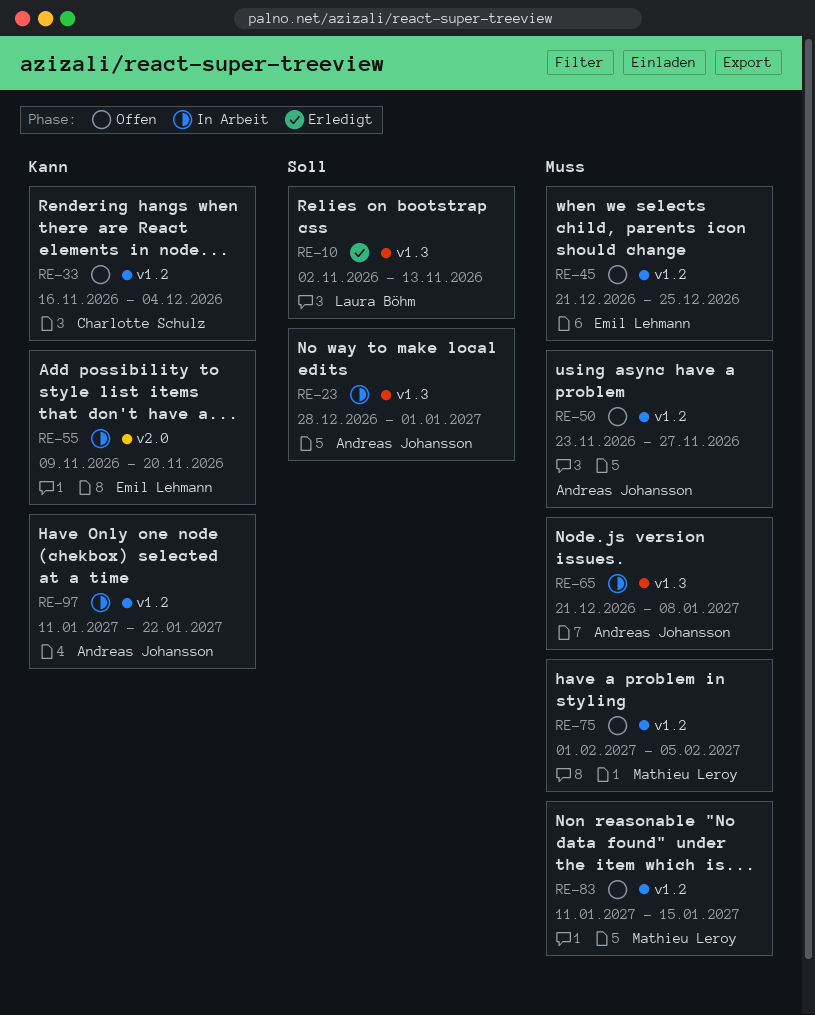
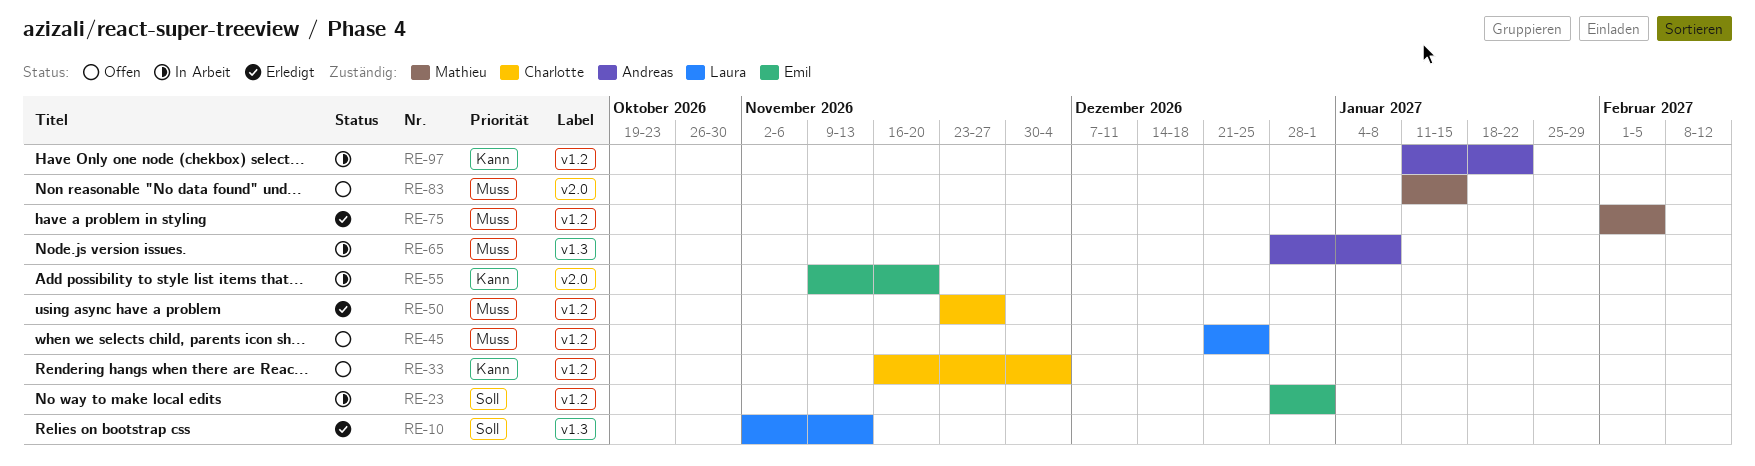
RE-23, owner: Andreas Johansson -> Emil Lehmann
RE-23, label: v1.3 -> v1.2
RE-45, owner: Emil Lehmann -> Laura Böhm
RE-50, status: Offen -> Erledigt
RE-50, owner: Andreas Johansson -> Charlotte Schulz
RE-65, start: Dec 21 -> Dec 28
RE-75, status: Offen -> Erledigt
RE-83, label: v1.2 -> v2.0

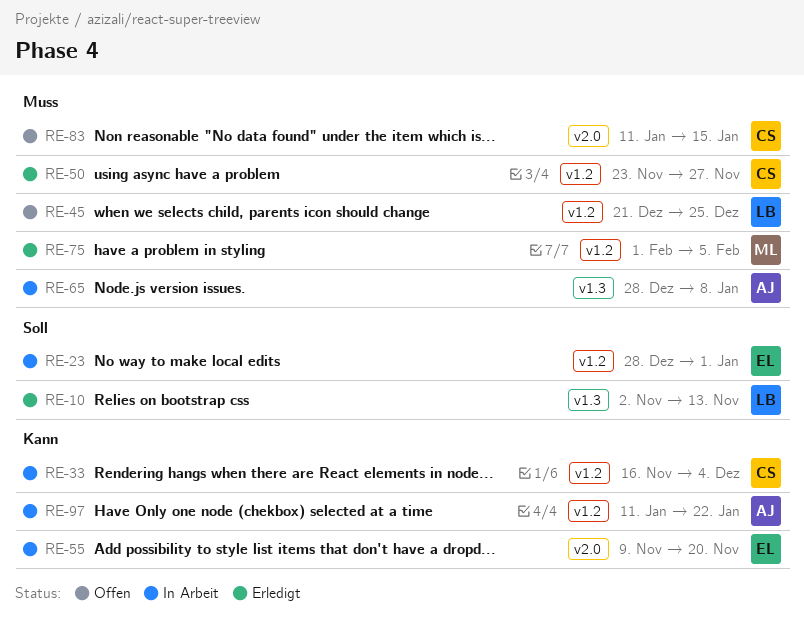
RE-33, status: Offen -> In Arbeit
RE-83, owner: Mathieu -> Charlotte

